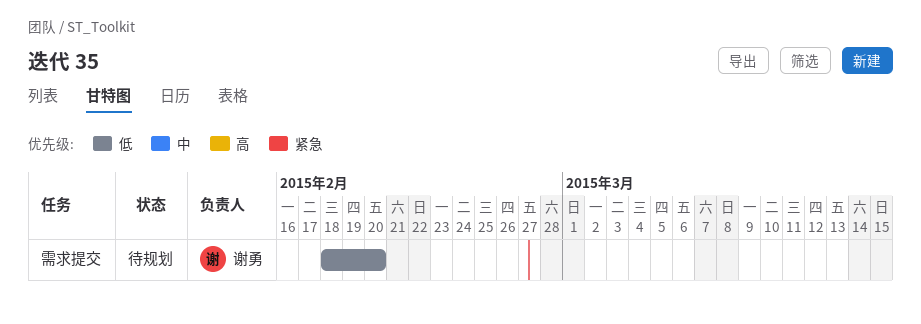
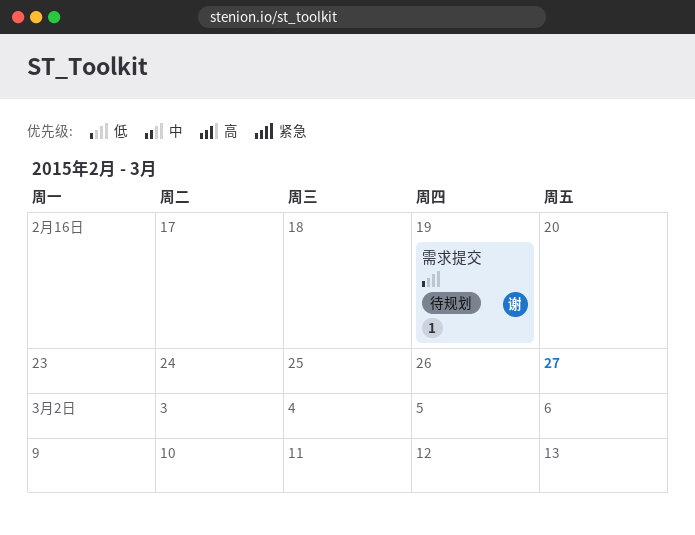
需求提交, due: Feb 20 -> Feb 19

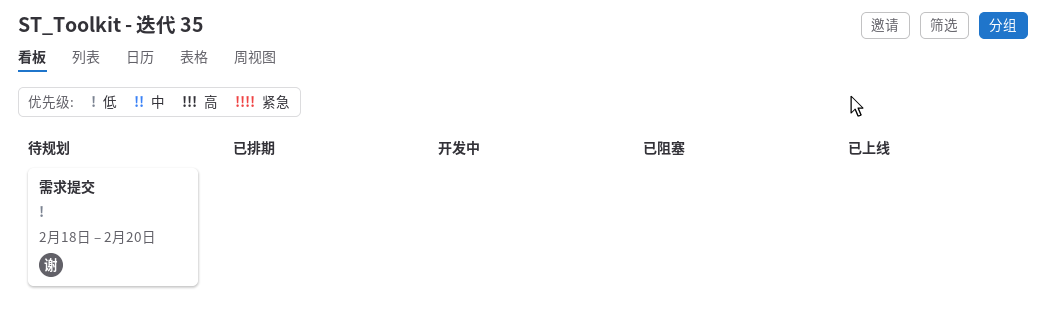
需求提交, due: Feb 19 -> Feb 20

